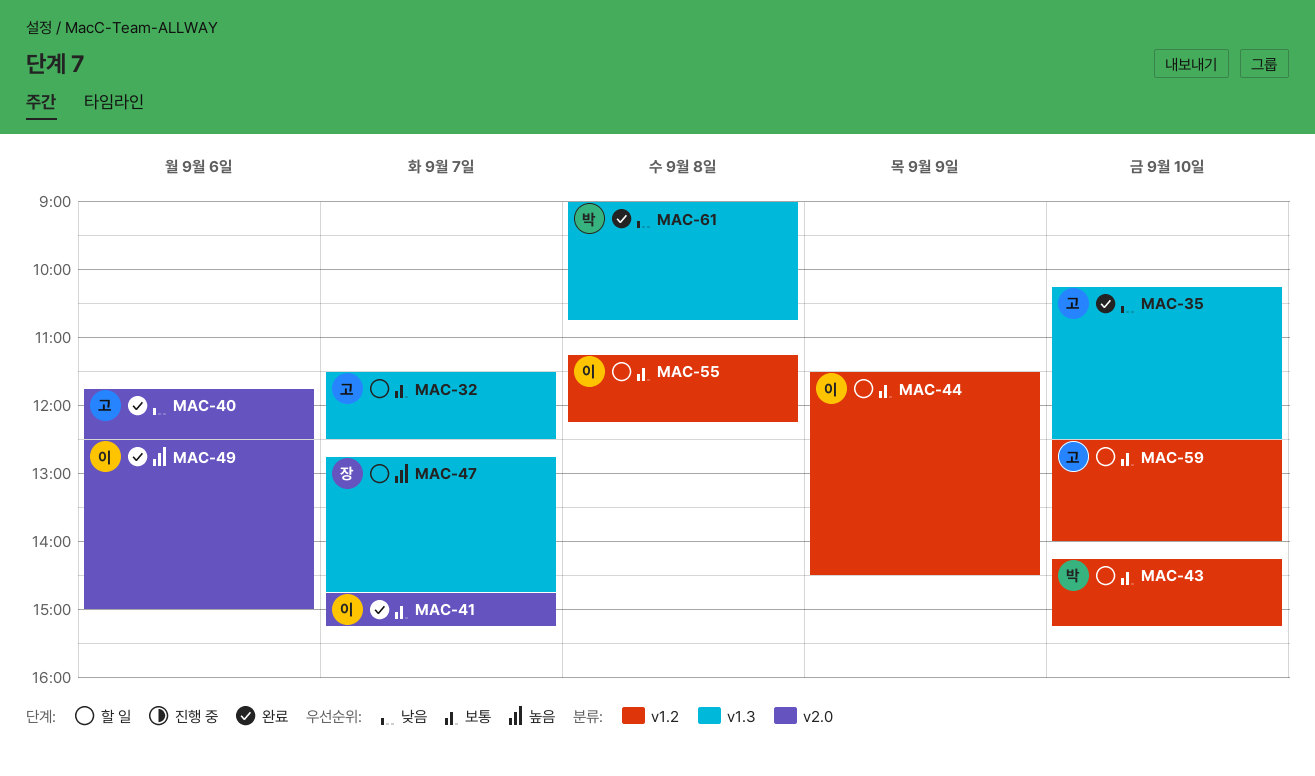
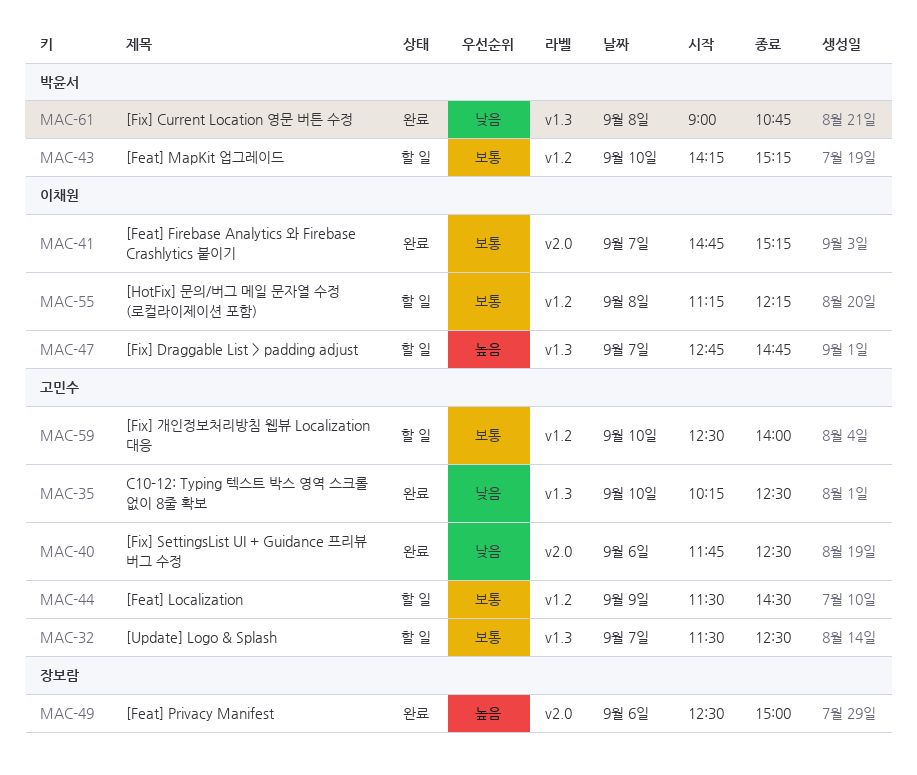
MAC-44, owner: 이채원 -> 고민수
MAC-47, owner: 장보람 -> 이채원
MAC-49, owner: 이채원 -> 장보람

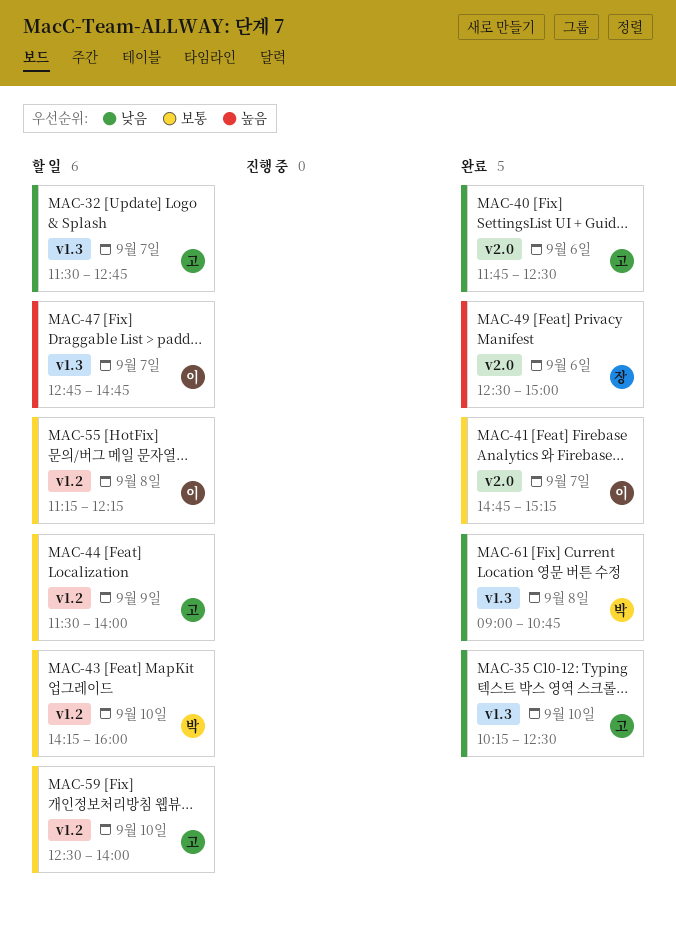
MAC-32, priority: 보통 -> 낮음
MAC-32, ends: 12:30 -> 12:45
MAC-43, ends: 15:15 -> 16:00
MAC-44, ends: 14:30 -> 14:00

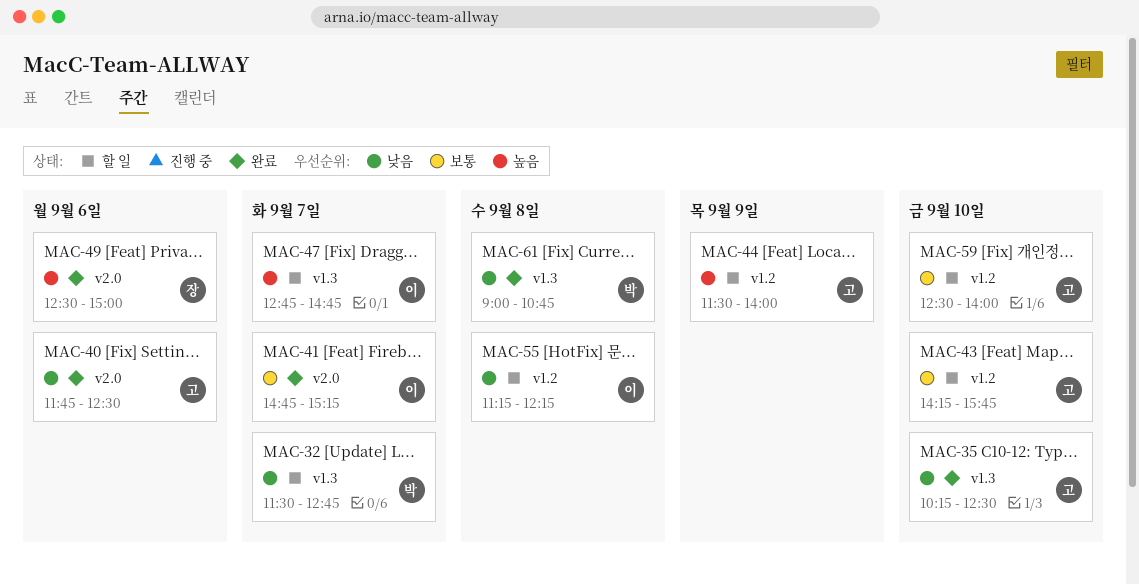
MAC-32, owner: 고 -> 박
MAC-43, owner: 박 -> 고
MAC-43, ends: 16:00 -> 15:45
MAC-44, priority: 보통 -> 높음
MAC-55, priority: 보통 -> 낮음

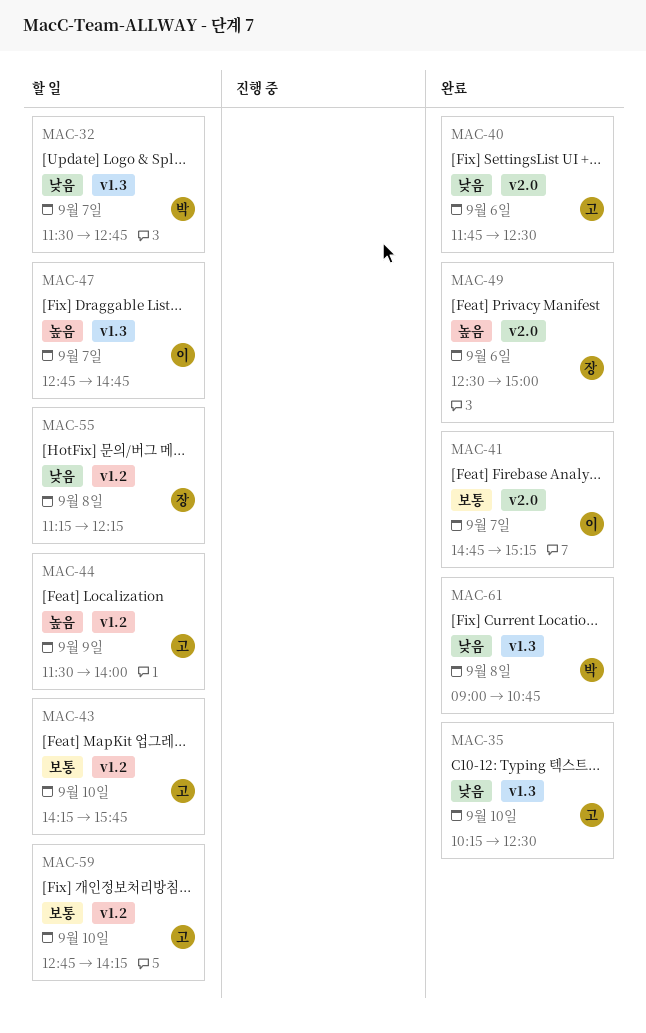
MAC-55, owner: 이 -> 장
MAC-59, begins: 12:30 -> 12:45
MAC-59, ends: 14:00 -> 14:15

